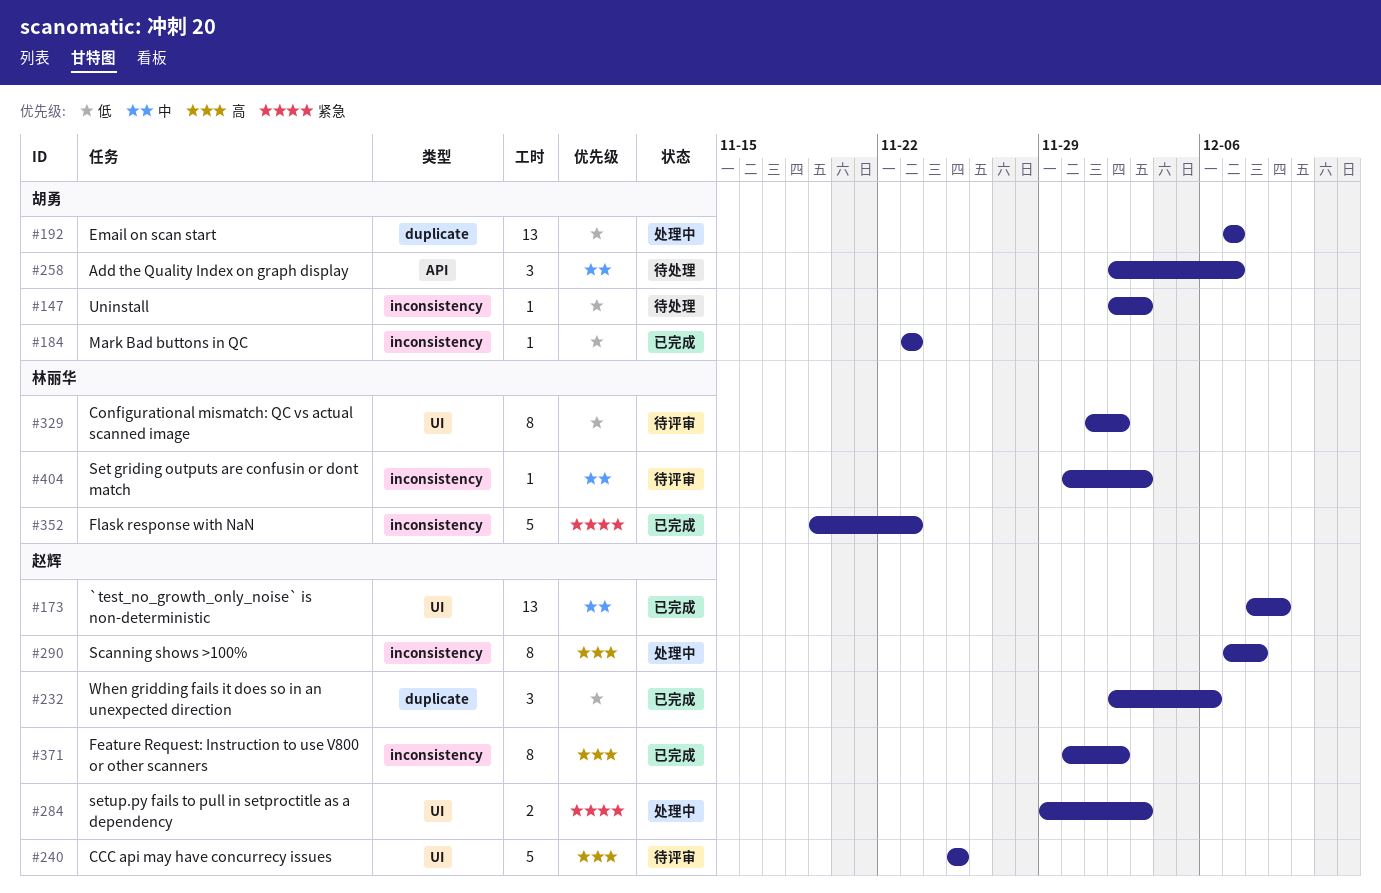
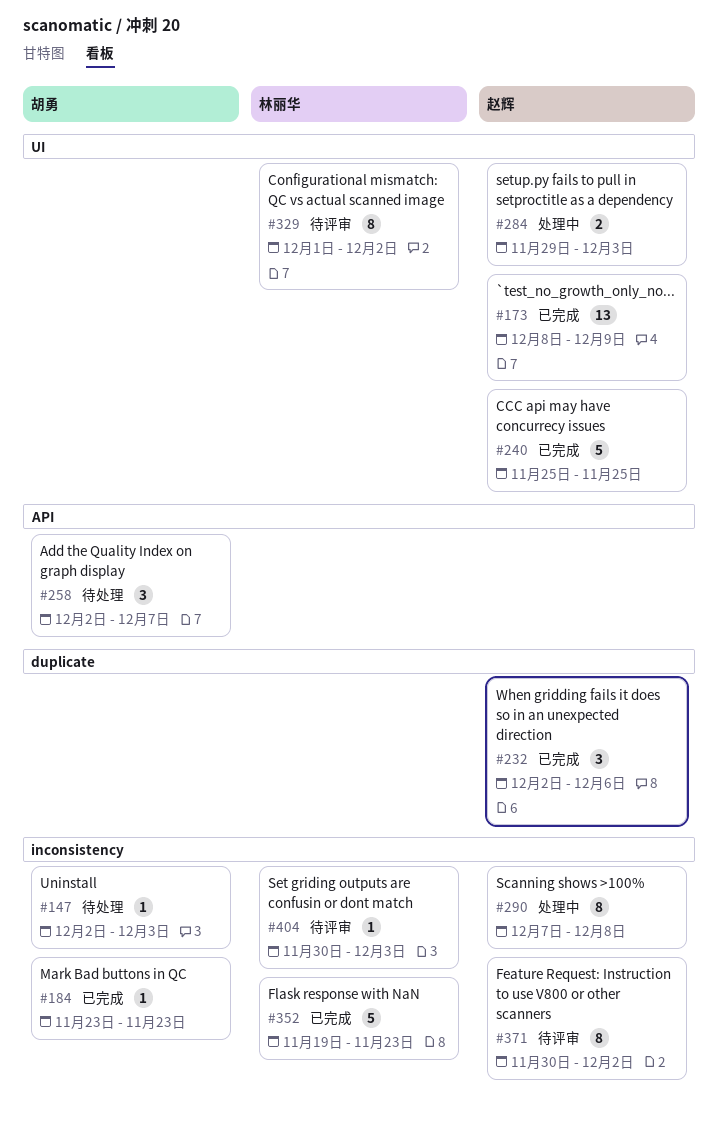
#192: present -> none
#240, status: 待评审 -> 已完成
#371, status: 已完成 -> 待评审

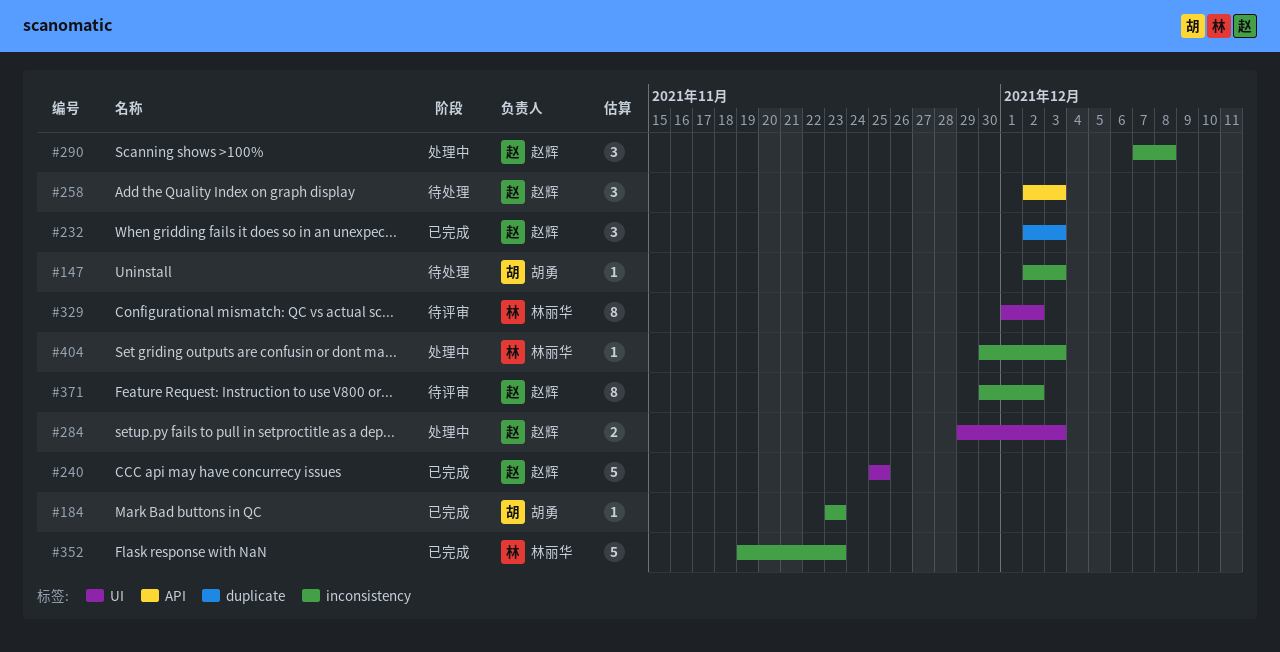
#173: present -> none
#232, due: Dec 6 -> Dec 3
#258, owner: 胡勇 -> 赵辉
#258, due: Dec 7 -> Dec 3
#290, estimate: 8 -> 3
#404, status: 待评审 -> 处理中

